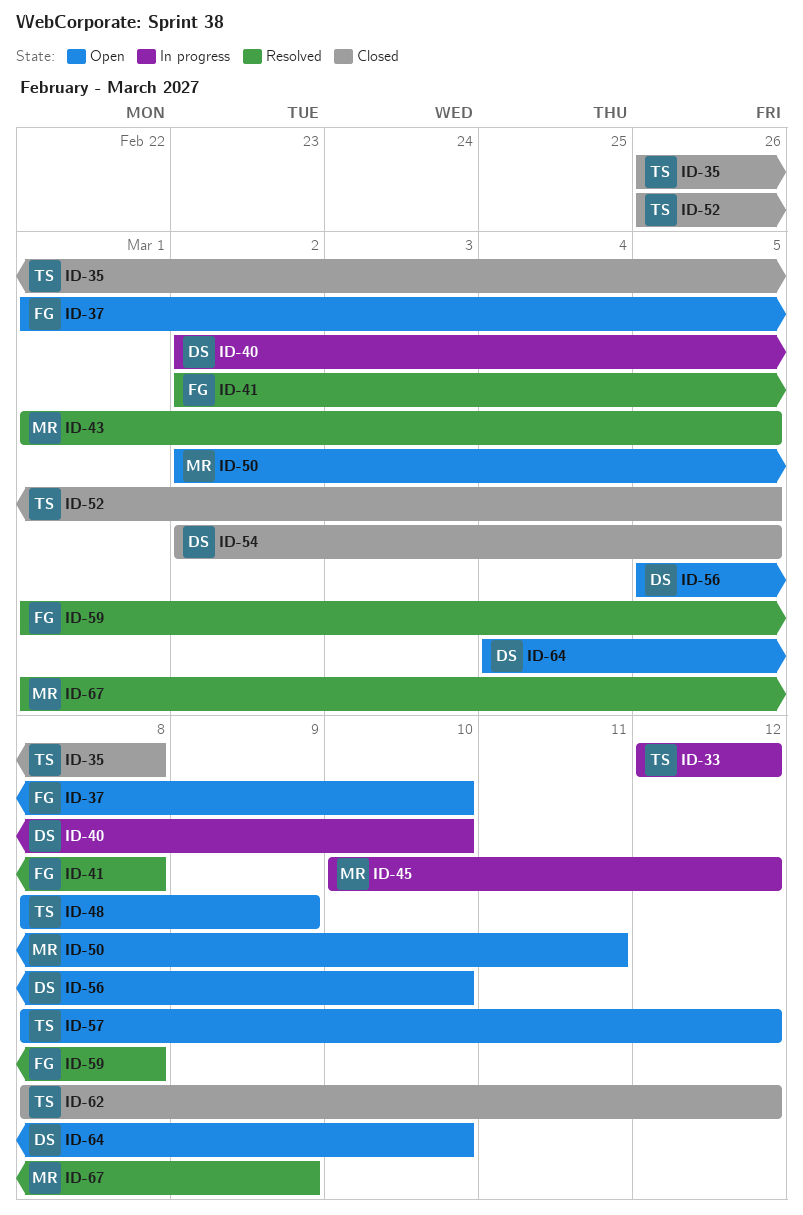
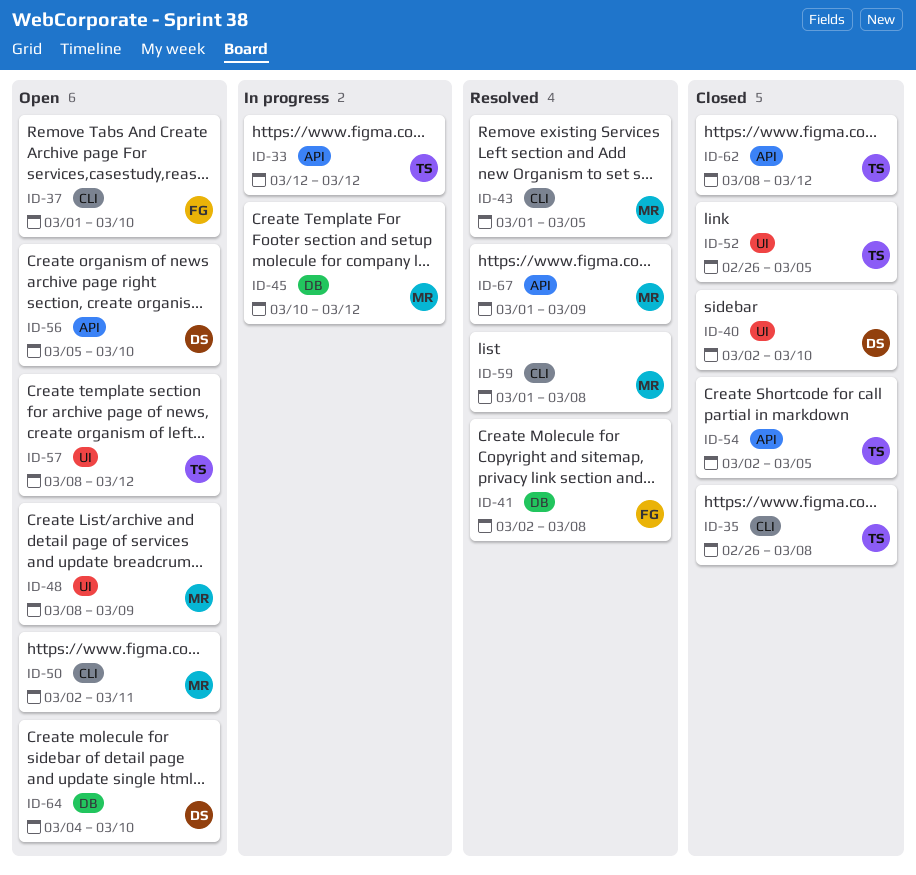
ID-40, status: In progress -> Closed
ID-48, owner: TS -> MR
ID-54, owner: DS -> TS
ID-59, owner: FG -> MR

